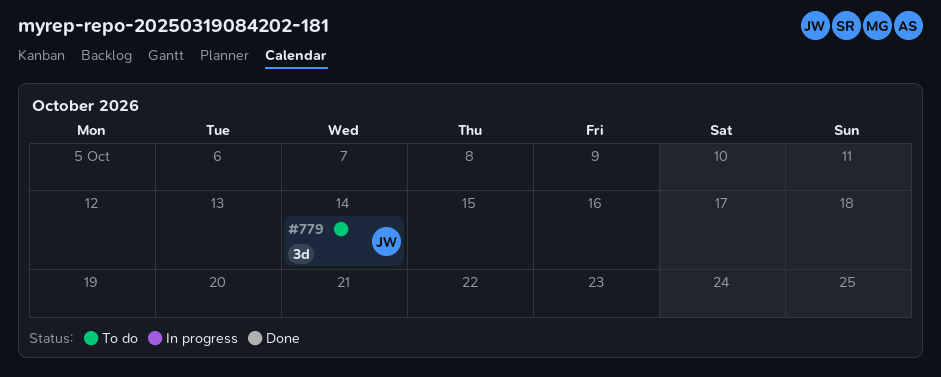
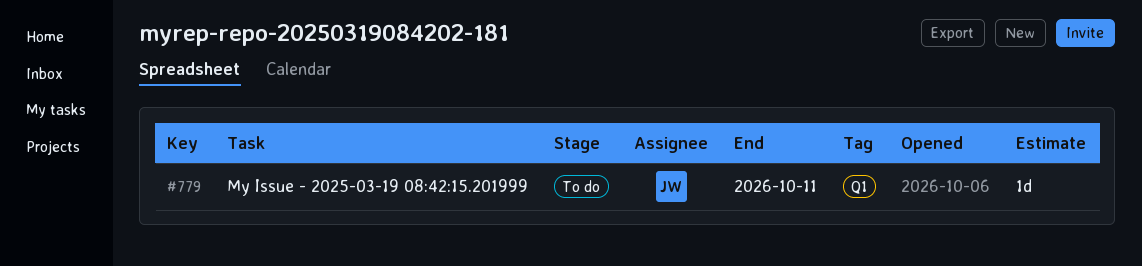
#779, estimate: 3d -> 1d
#779, due: Oct 14 -> Oct 11

